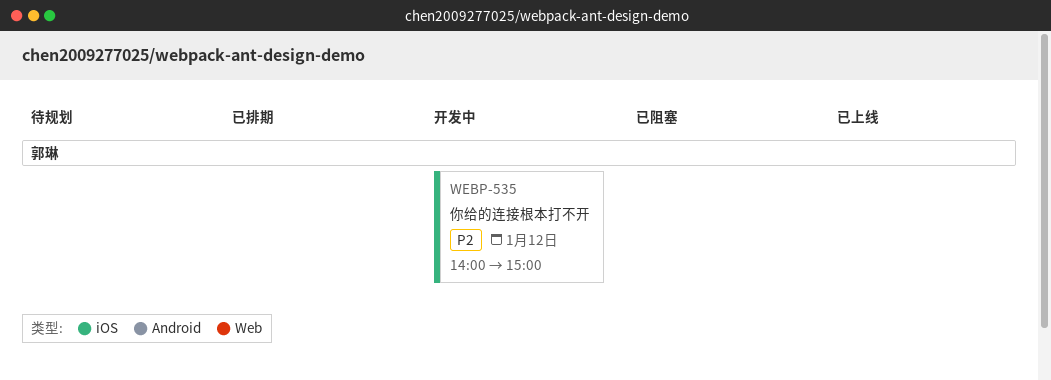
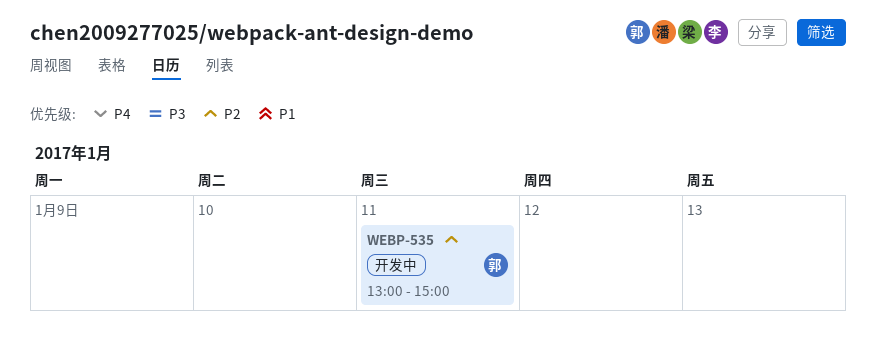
WEBP-535, day: Jan 12 -> Jan 11
WEBP-535, begins: 14:00 -> 13:00

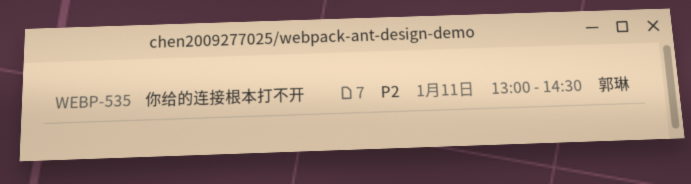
WEBP-535, ends: 15:00 -> 14:30

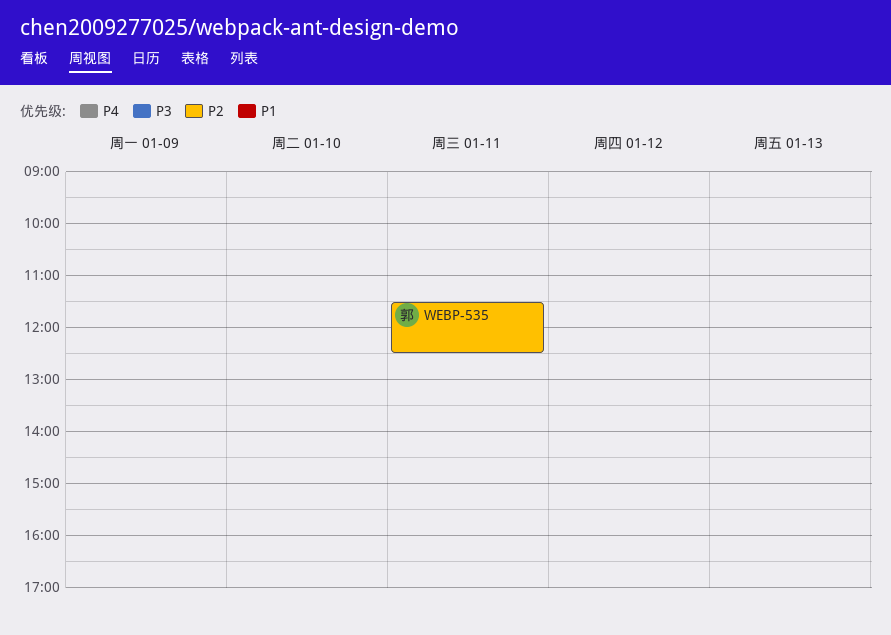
WEBP-535, begins: 13:00 -> 11:30
WEBP-535, ends: 14:30 -> 12:30

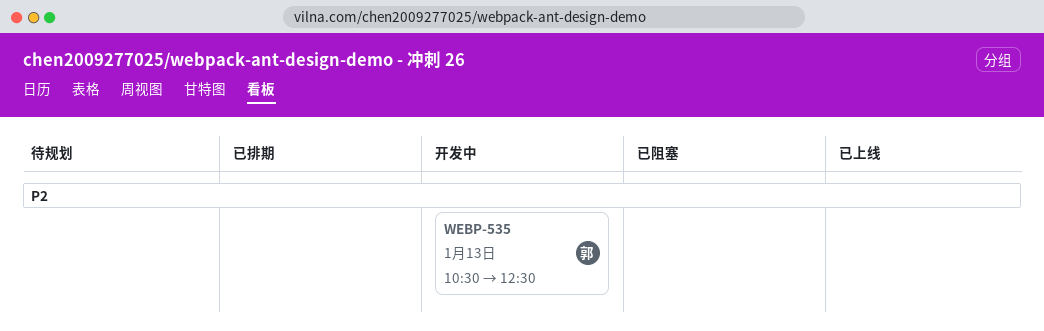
WEBP-535, day: Jan 11 -> Jan 13
WEBP-535, begins: 11:30 -> 10:30

